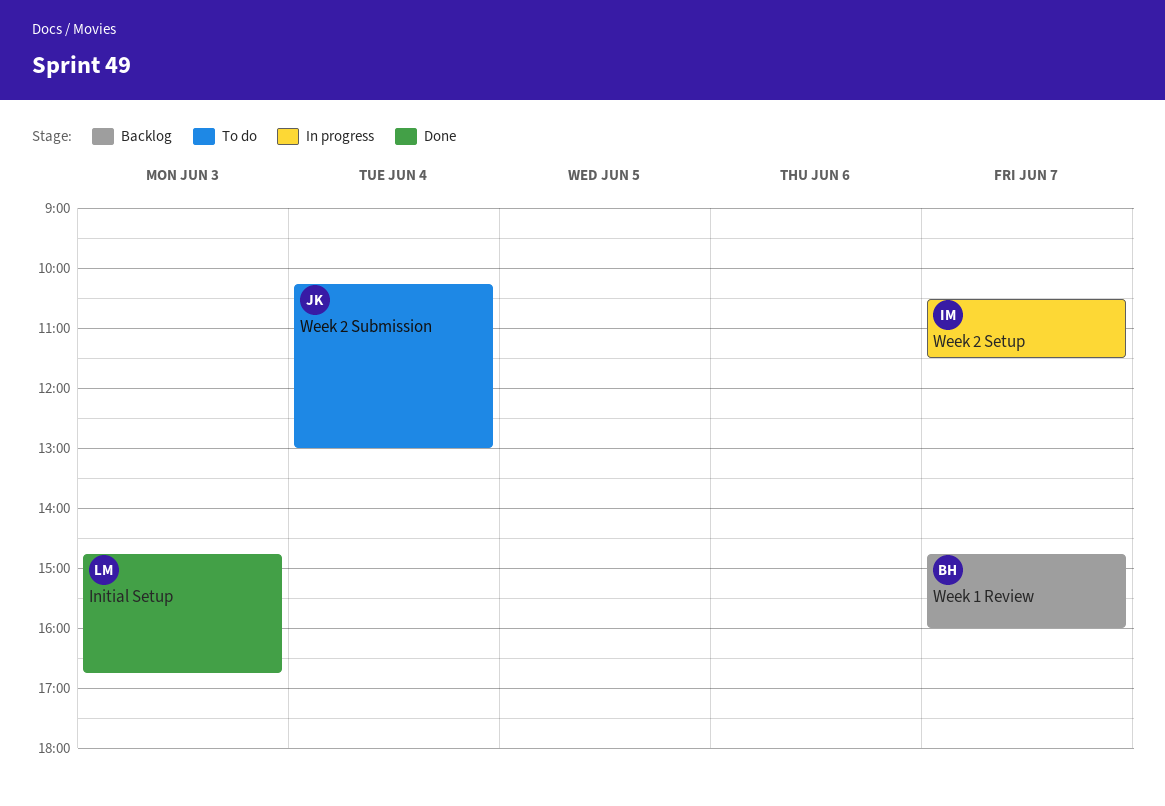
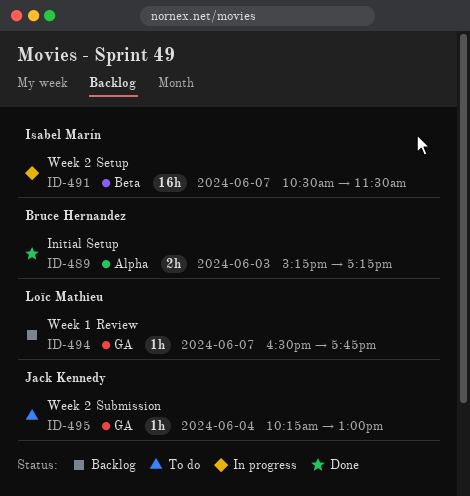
Initial Setup, owner: Loïc Mathieu -> Bruce Hernandez
Initial Setup, begins: 14:45 -> 15:15
Initial Setup, ends: 16:45 -> 17:15
Week 1 Review, owner: Bruce Hernandez -> Loïc Mathieu
Week 1 Review, begins: 14:45 -> 16:30
Week 1 Review, ends: 16:00 -> 17:45

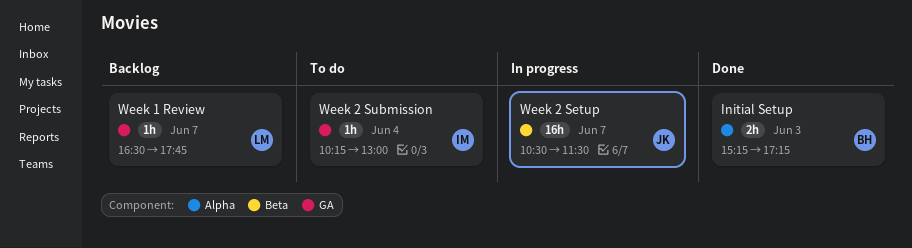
Week 2 Setup, owner: Isabel Marín -> Jack Kennedy
Week 2 Submission, owner: Jack Kennedy -> Isabel Marín

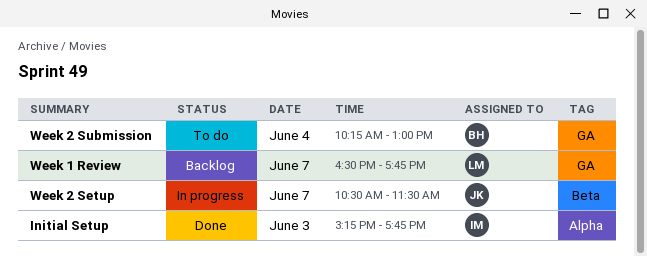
Initial Setup, owner: BH -> IM
Initial Setup, ends: 17:15 -> 17:45
Week 2 Submission, owner: IM -> BH

